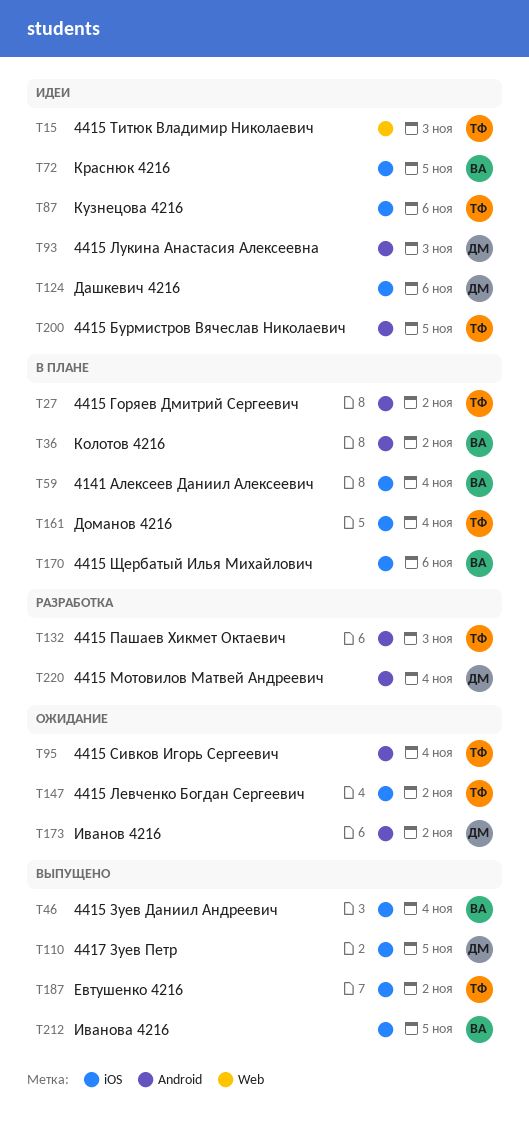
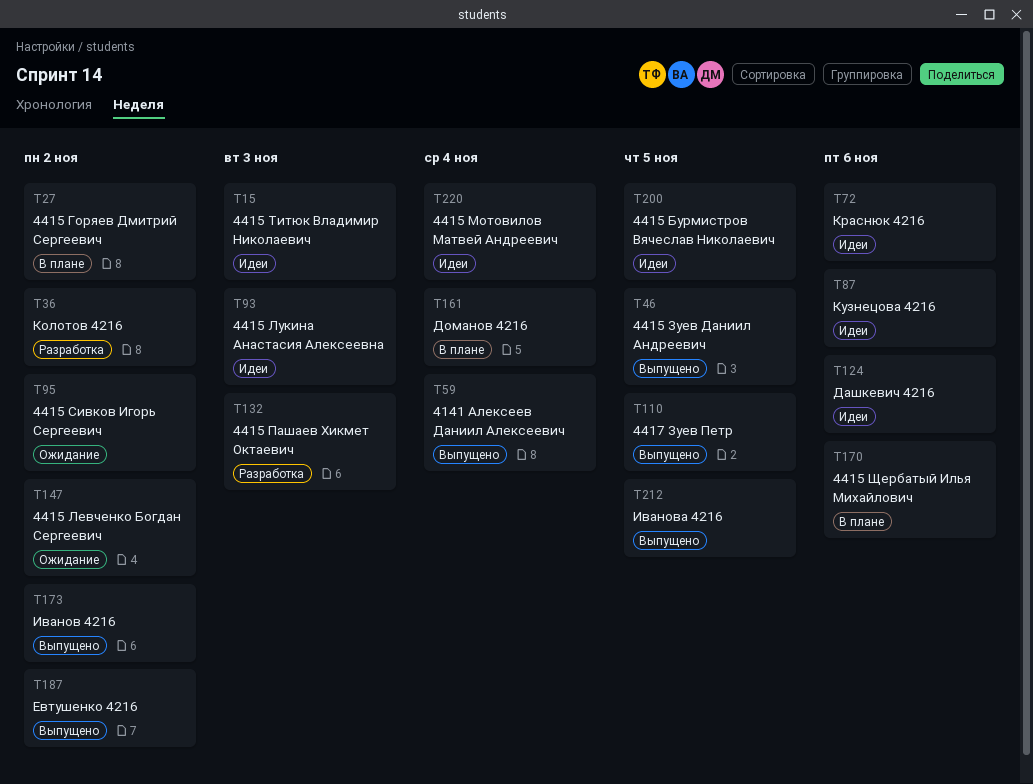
T36, status: В плане -> Разработка
T46, due: Nov 4 -> Nov 5
T59, status: В плане -> Выпущено
T72, due: Nov 5 -> Nov 6
T95, due: Nov 4 -> Nov 2
T173, status: Ожидание -> Выпущено
T220, status: Разработка -> Идеи

